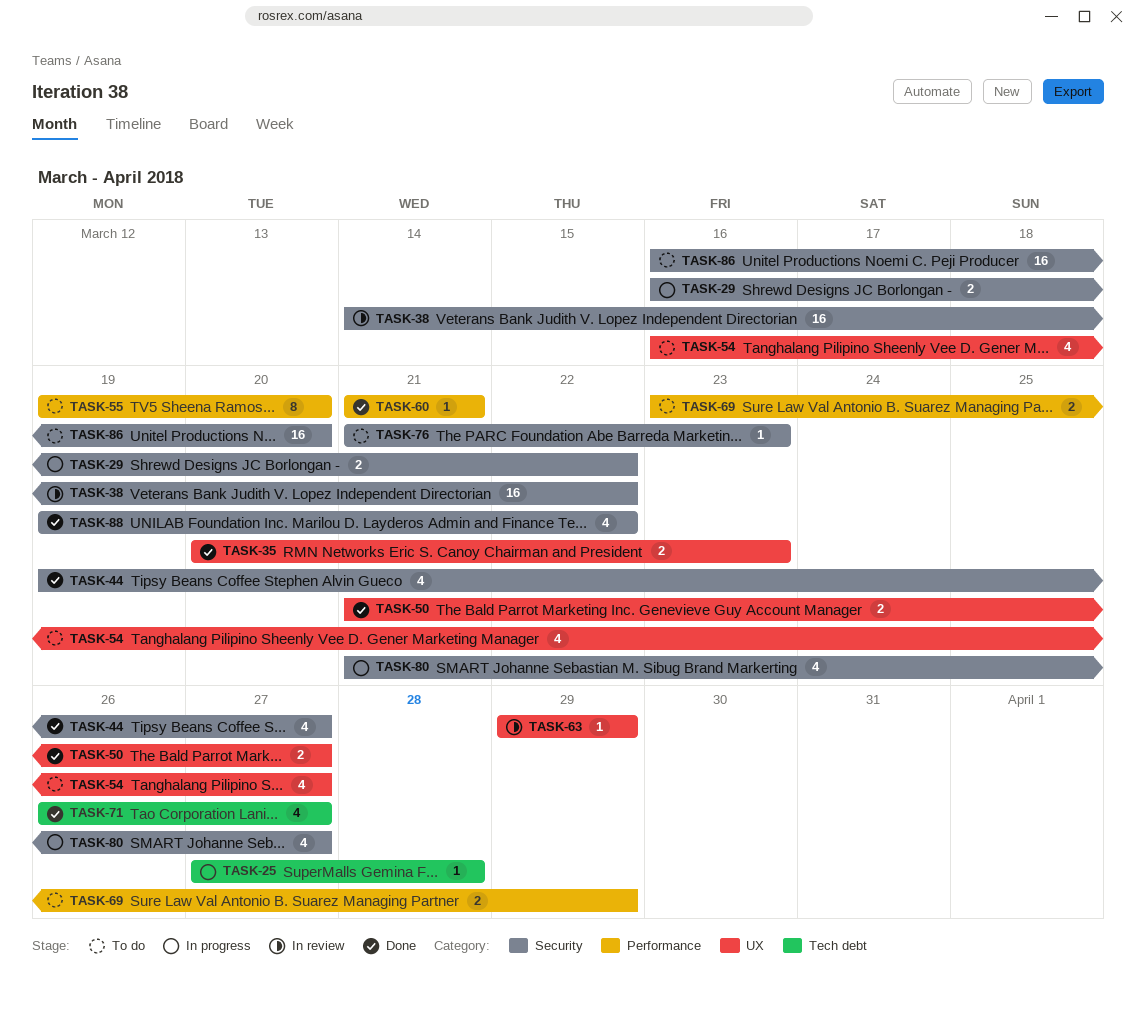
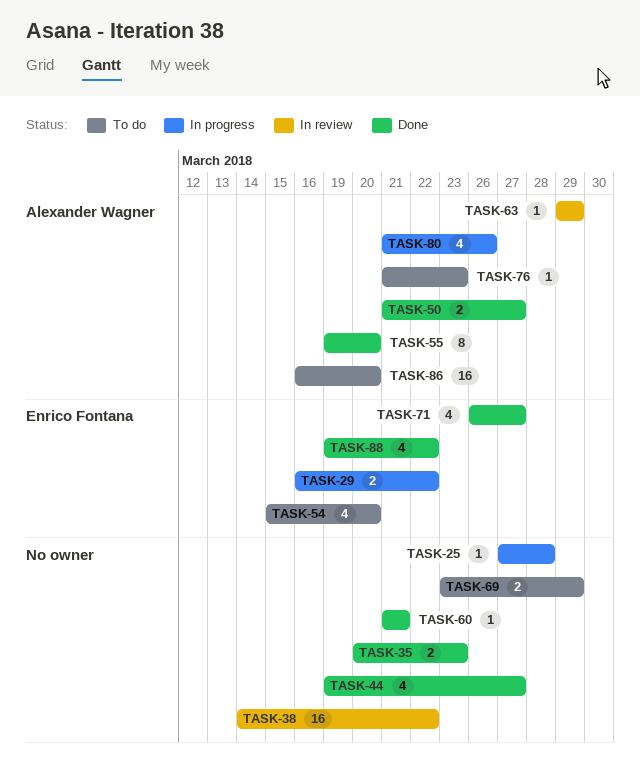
TASK-54, start: Mar 16 -> Mar 15
TASK-54, due: Mar 27 -> Mar 20
TASK-55, status: To do -> Done
TASK-80, due: Mar 27 -> Mar 26

